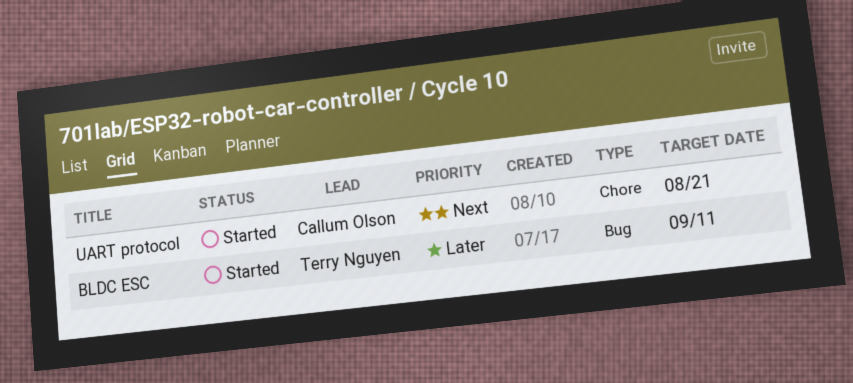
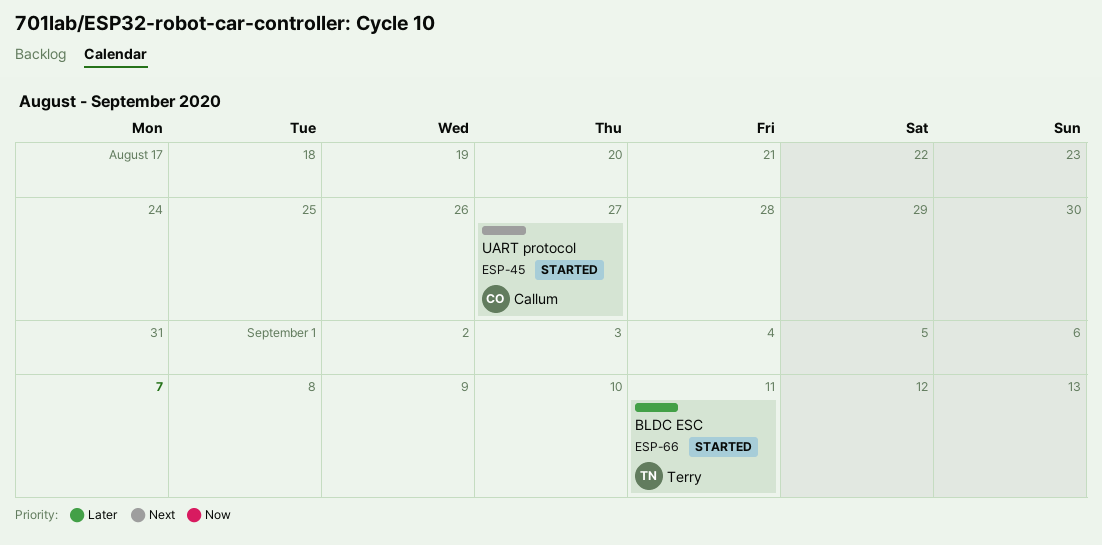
UART protocol, due: Aug 21 -> Aug 27

